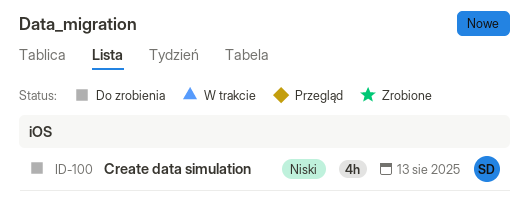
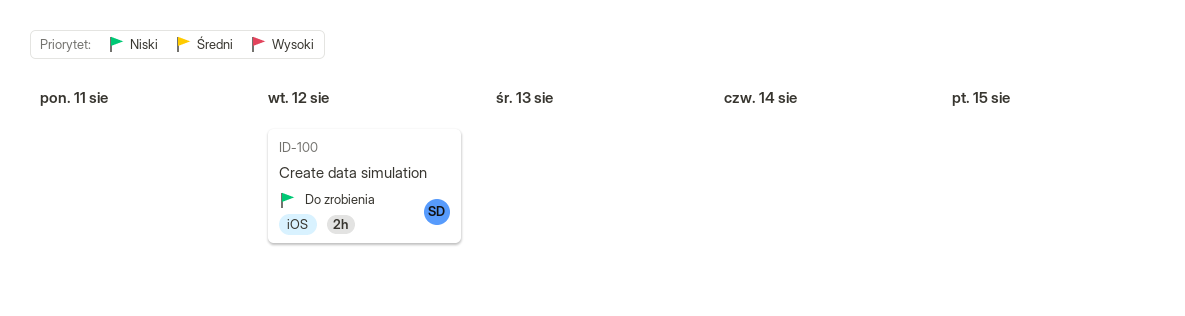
ID-100, estimate: 4h -> 2h
ID-100, due: Aug 13 -> Aug 12

